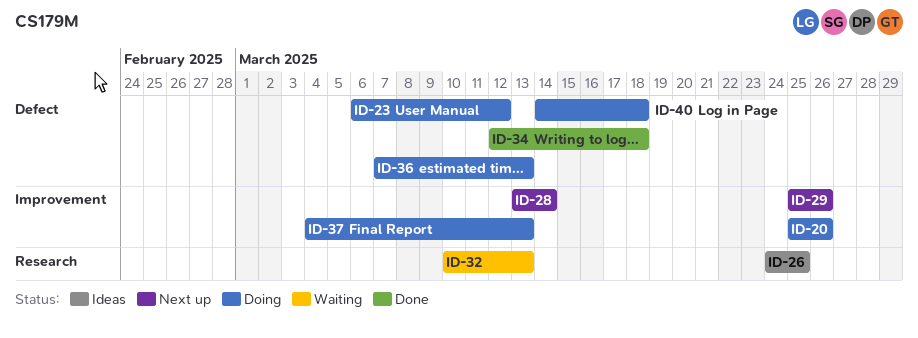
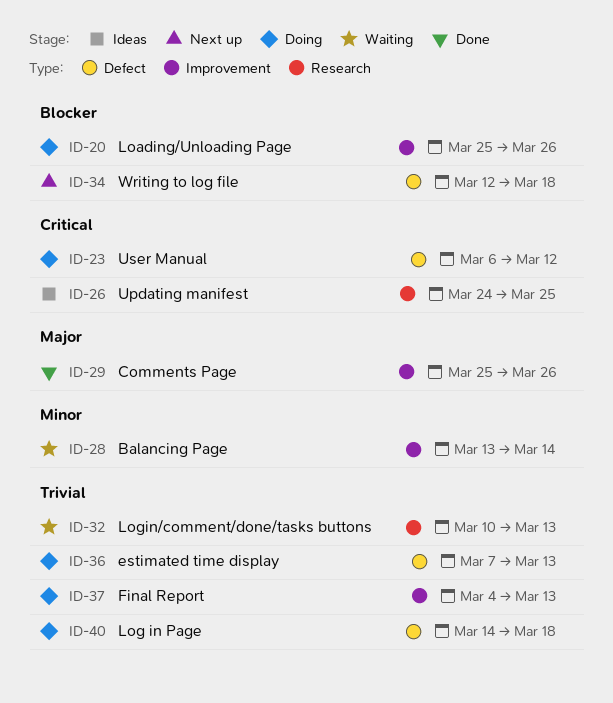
ID-28, status: Next up -> Waiting
ID-29, status: Next up -> Done
ID-34, status: Done -> Next up

